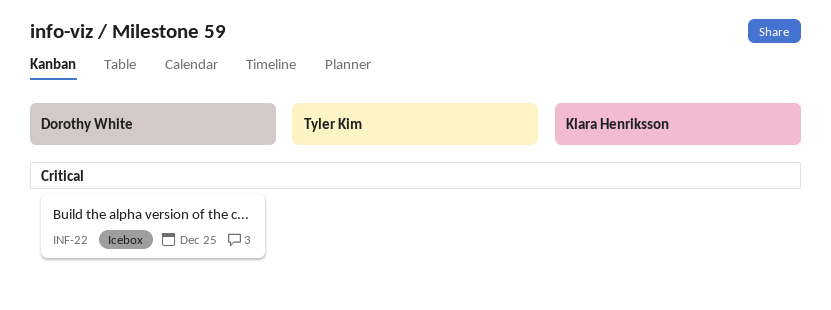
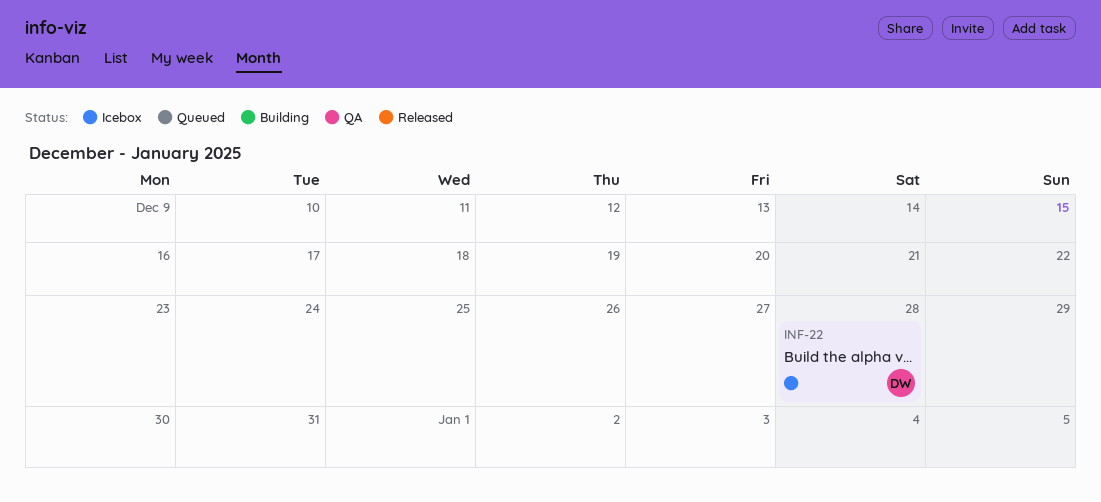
INF-22, due: Dec 25 -> Dec 28

